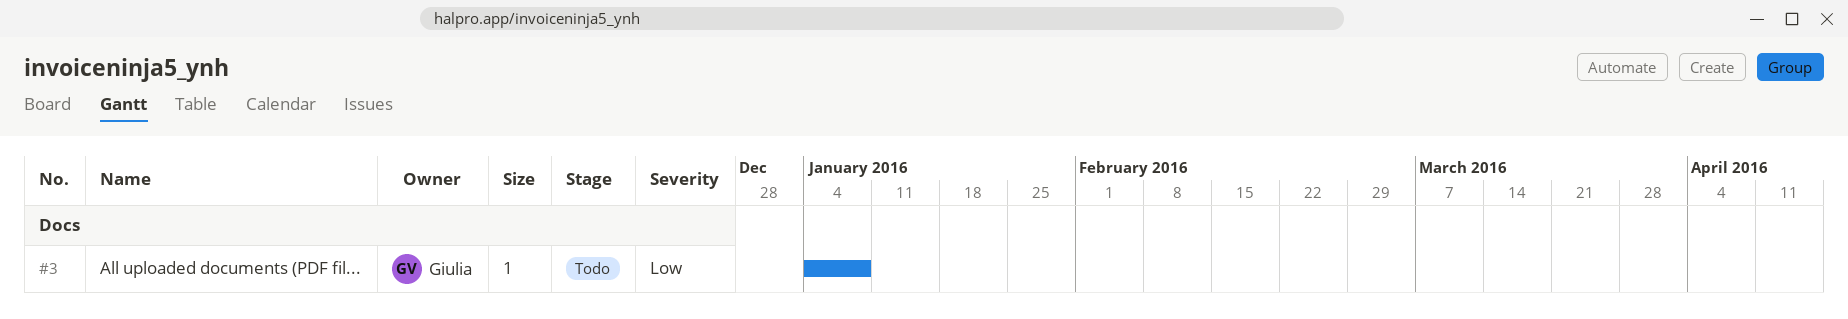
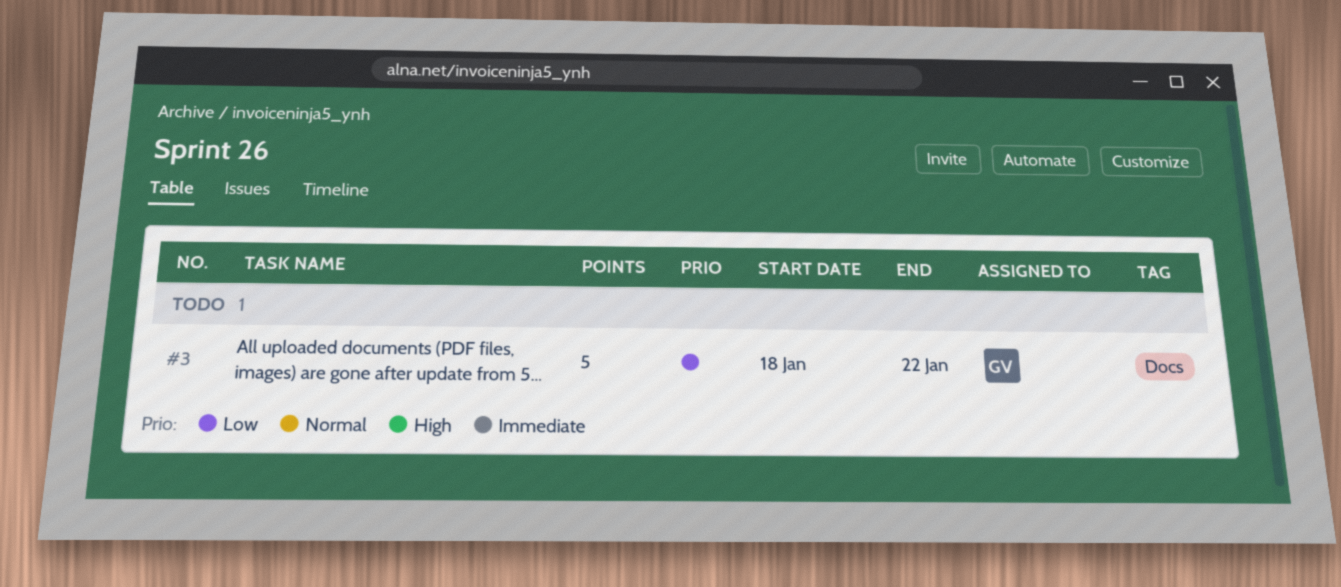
#3, estimate: 1 -> 5
#3, start: Jan 4 -> Jan 18
#3, due: Jan 8 -> Jan 22

